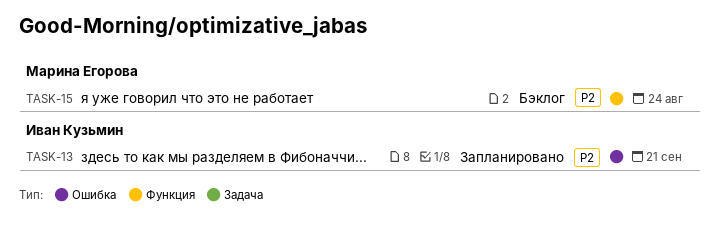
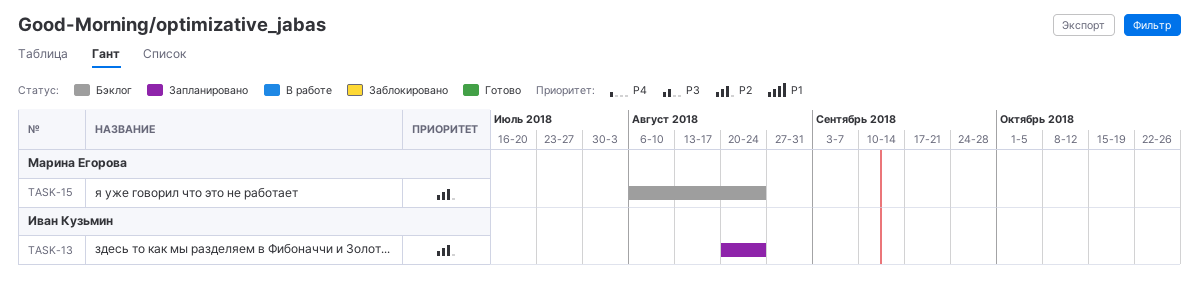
TASK-13, due: Sep 21 -> Aug 24

